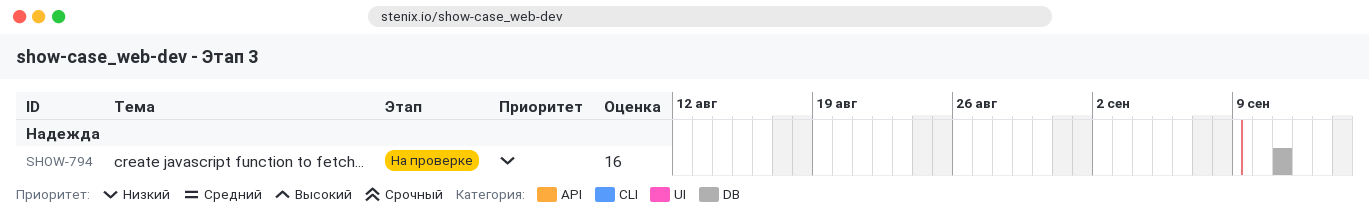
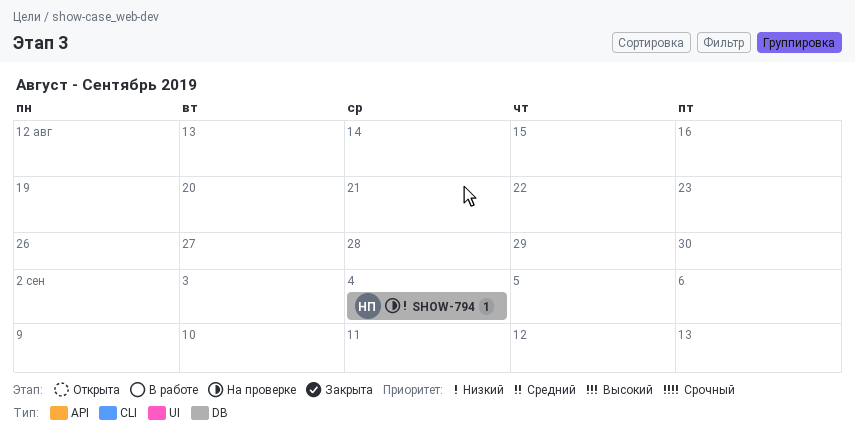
SHOW-794, estimate: 16 -> 1
SHOW-794, start: Sep 11 -> Sep 4
SHOW-794, due: Sep 11 -> Sep 4

